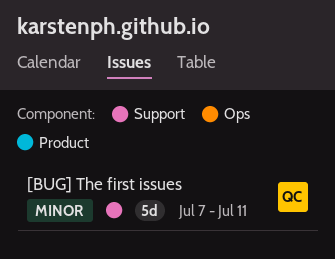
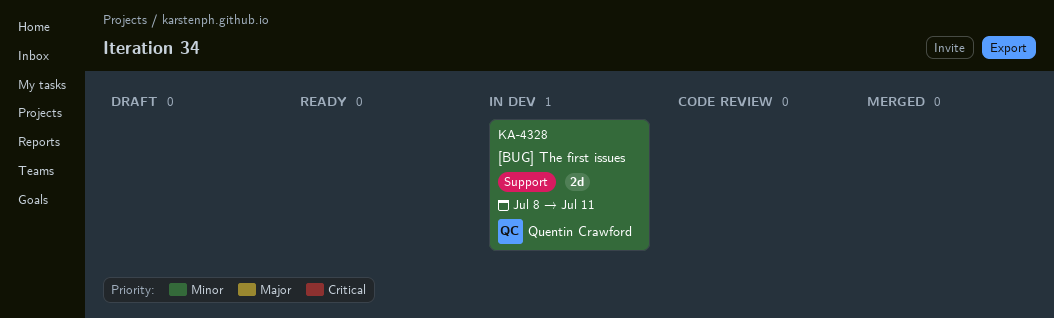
[BUG] The first issues, estimate: 5d -> 2d
[BUG] The first issues, start: Jul 7 -> Jul 8

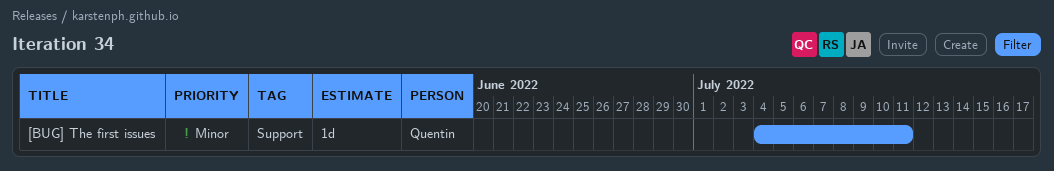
[BUG] The first issues, estimate: 2d -> 1d
[BUG] The first issues, start: Jul 8 -> Jul 4

